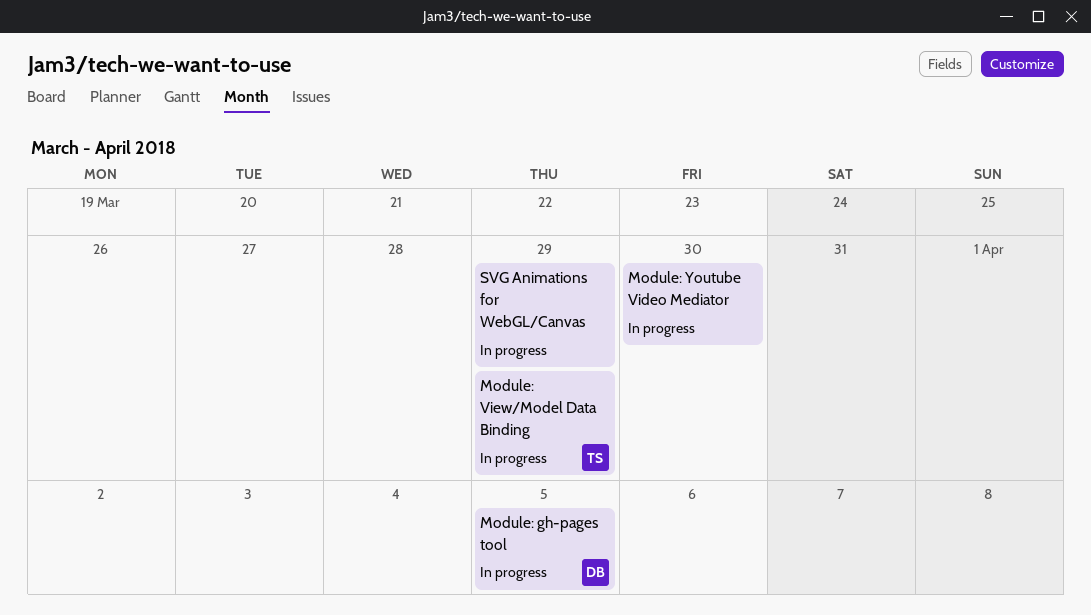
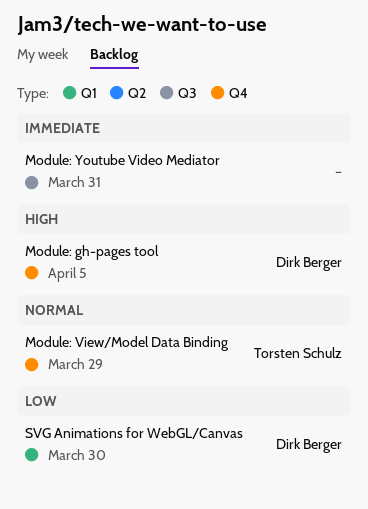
Module: Youtube Video Mediator, due: Mar 30 -> Mar 31
SVG Animations for WebGL/Canvas, owner: none -> Dirk Berger
SVG Animations for WebGL/Canvas, due: Mar 29 -> Mar 30

